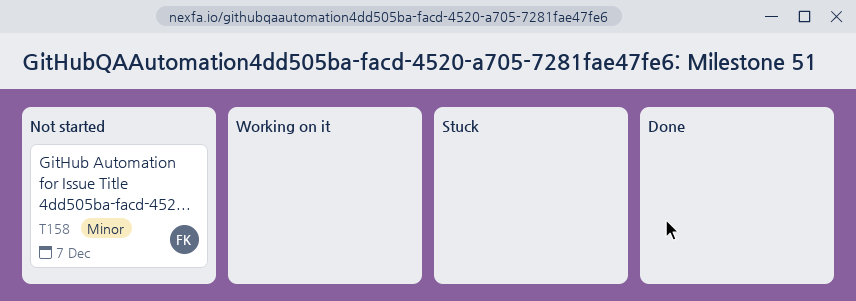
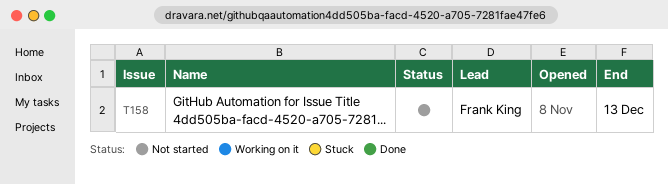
T158, due: Dec 7 -> Dec 13

